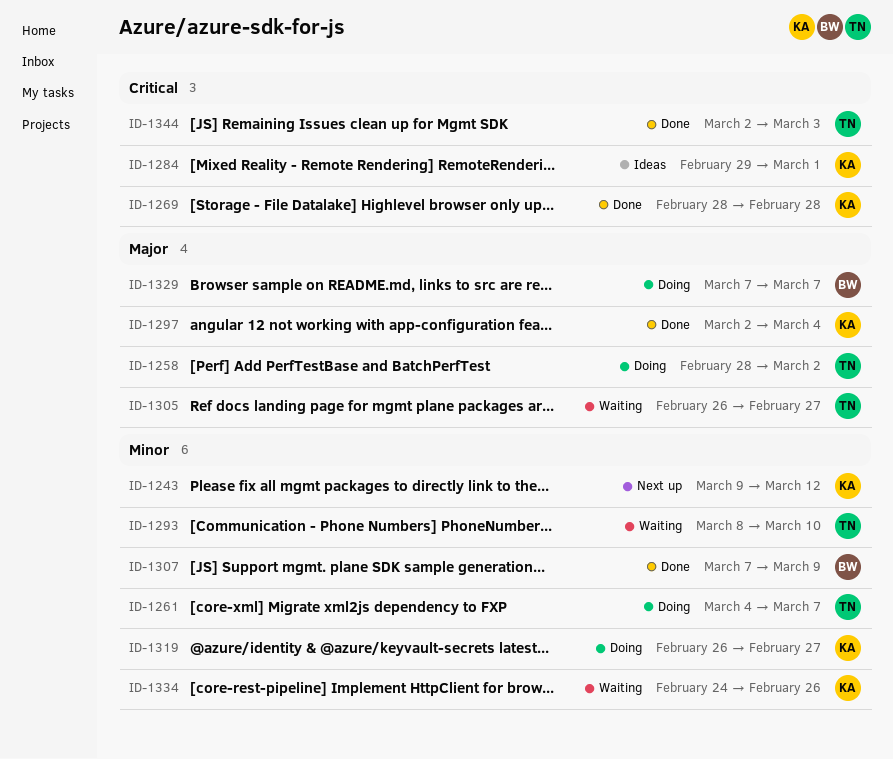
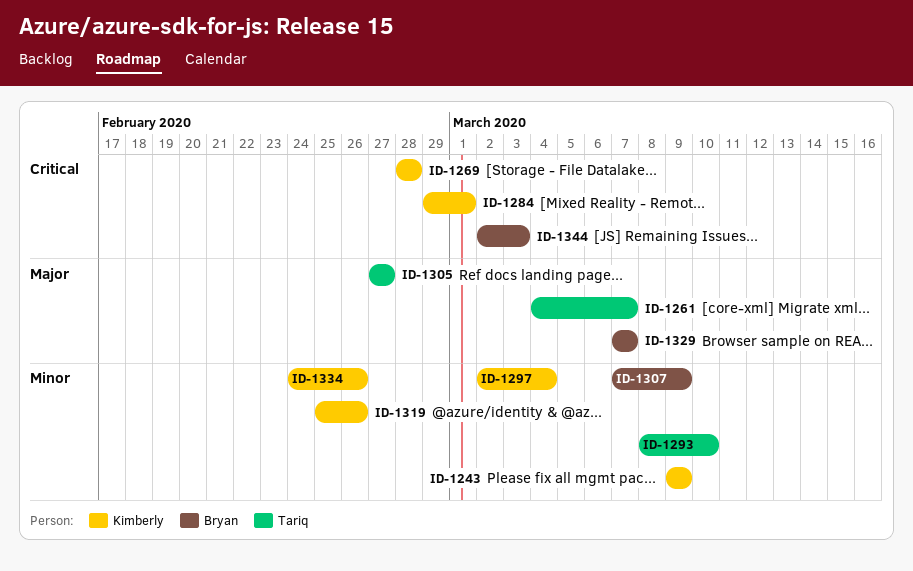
ID-1243, due: Mar 12 -> Mar 9
ID-1258: present -> none
ID-1261, priority: Minor -> Major
ID-1297, priority: Major -> Minor
ID-1305, start: Feb 26 -> Feb 27
ID-1319, start: Feb 26 -> Feb 25
ID-1319, due: Feb 27 -> Feb 26
ID-1344, owner: Tariq -> Bryan

